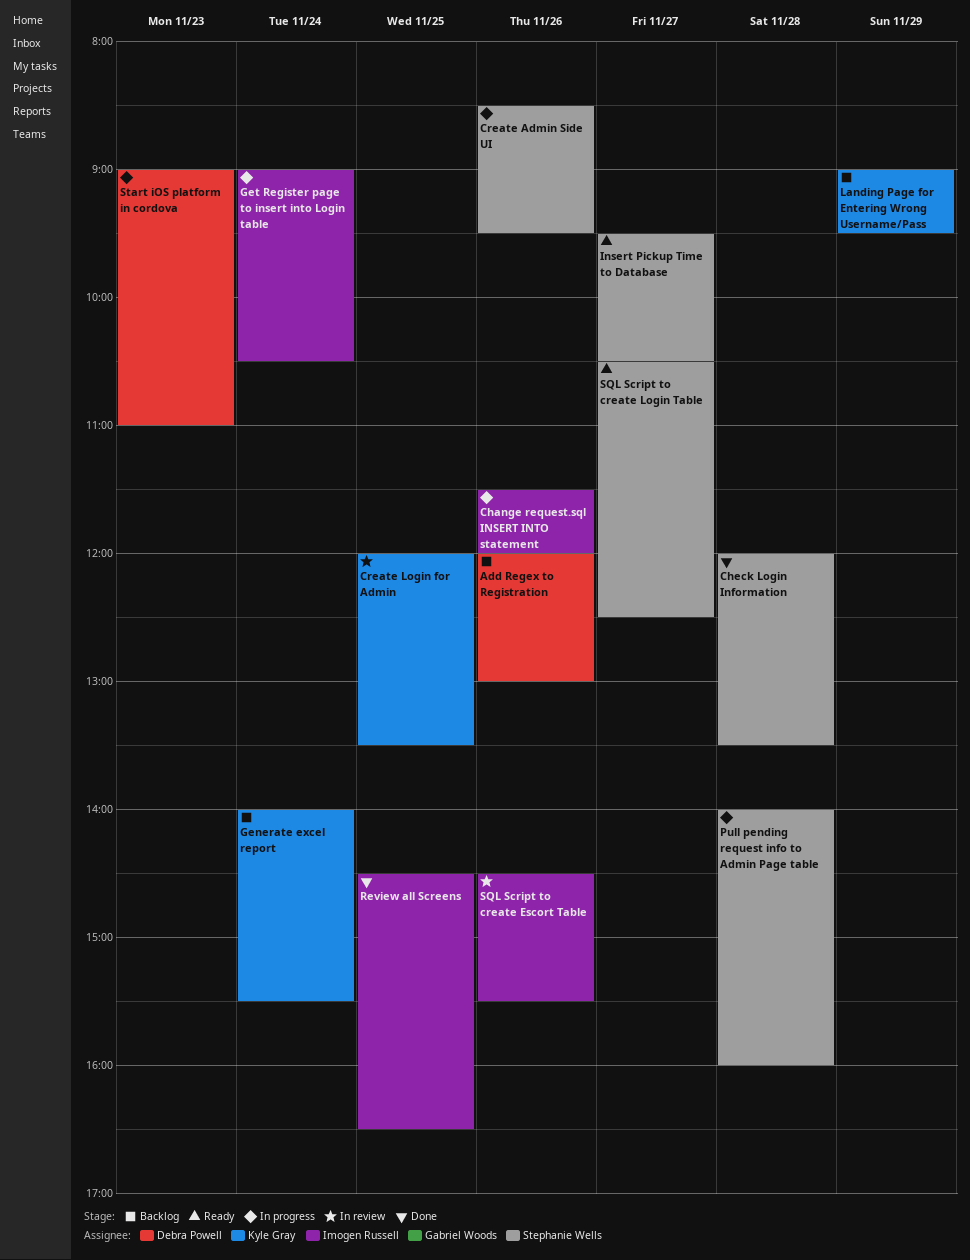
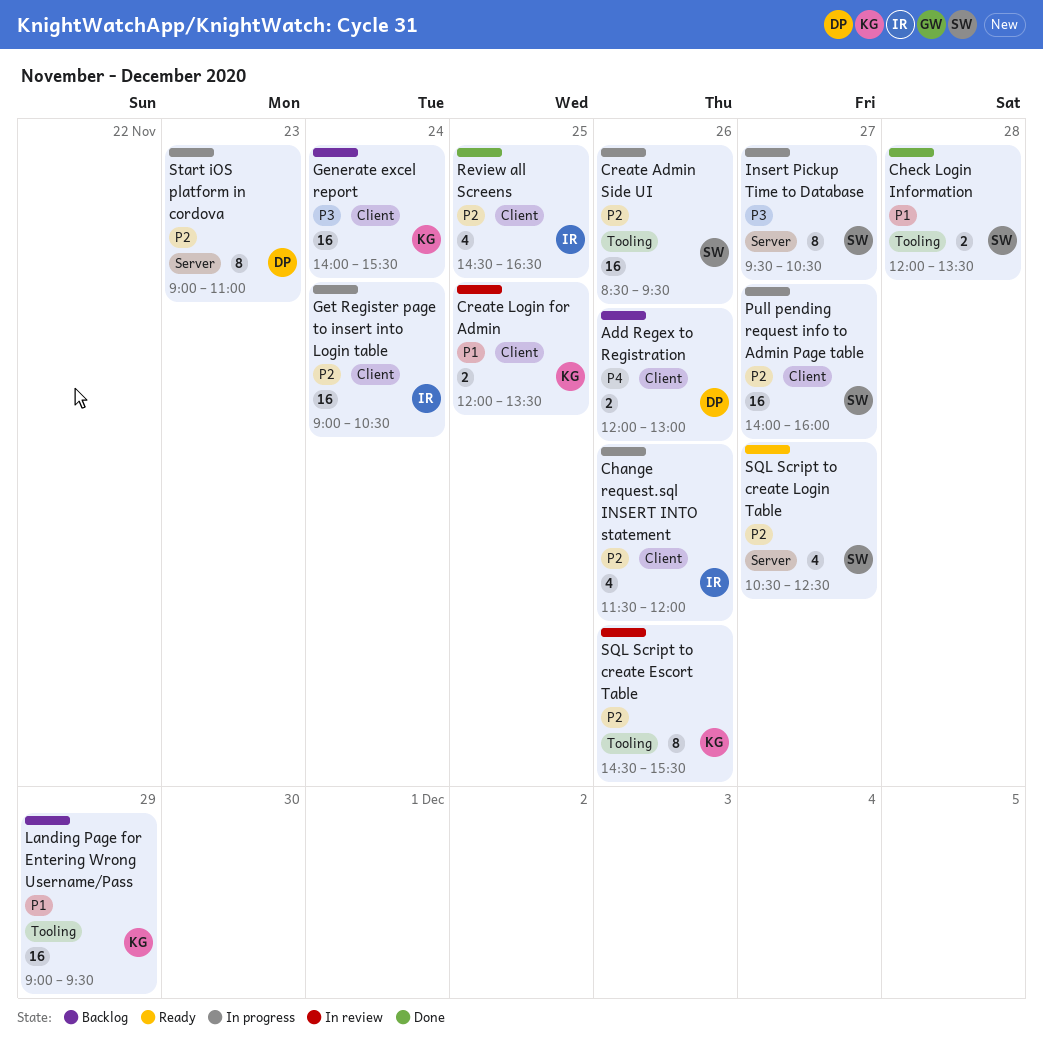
Insert Pickup Time to Database, status: Ready -> In progress
Pull pending request info to Admin Page table, day: Nov 28 -> Nov 27
SQL Script to create Escort Table, owner: Imogen Russell -> Kyle Gray

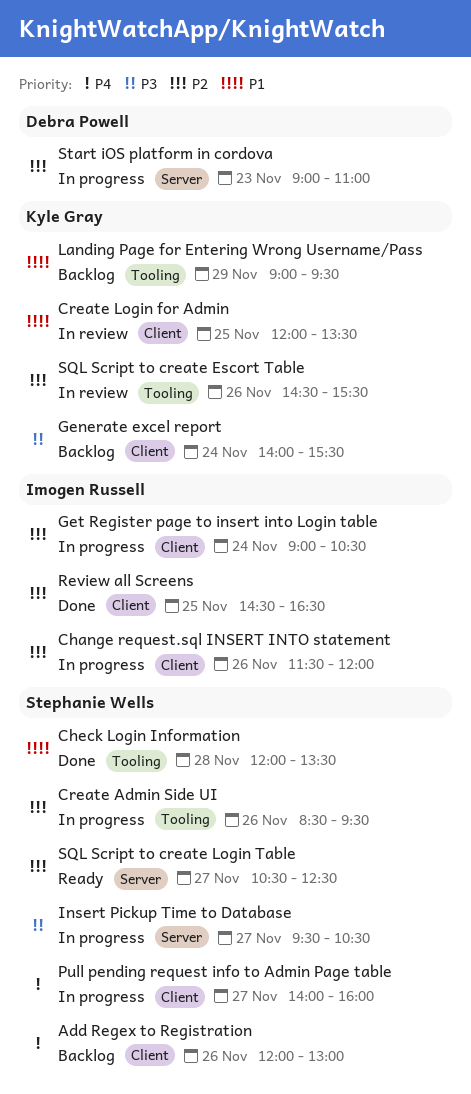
Add Regex to Registration, owner: Debra Powell -> Stephanie Wells
Pull pending request info to Admin Page table, priority: P2 -> P4

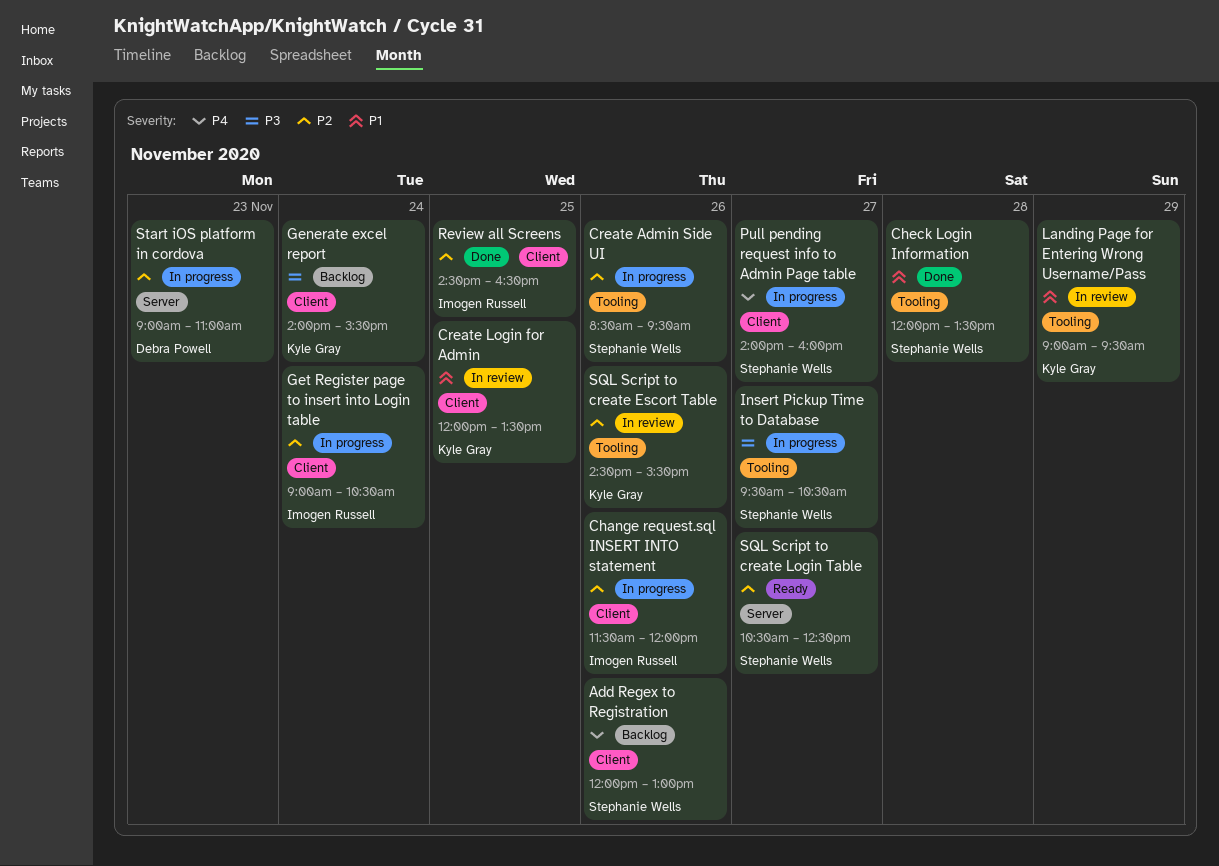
Insert Pickup Time to Database, label: Server -> Tooling
Landing Page for Entering Wrong Username/Pass, status: Backlog -> In review

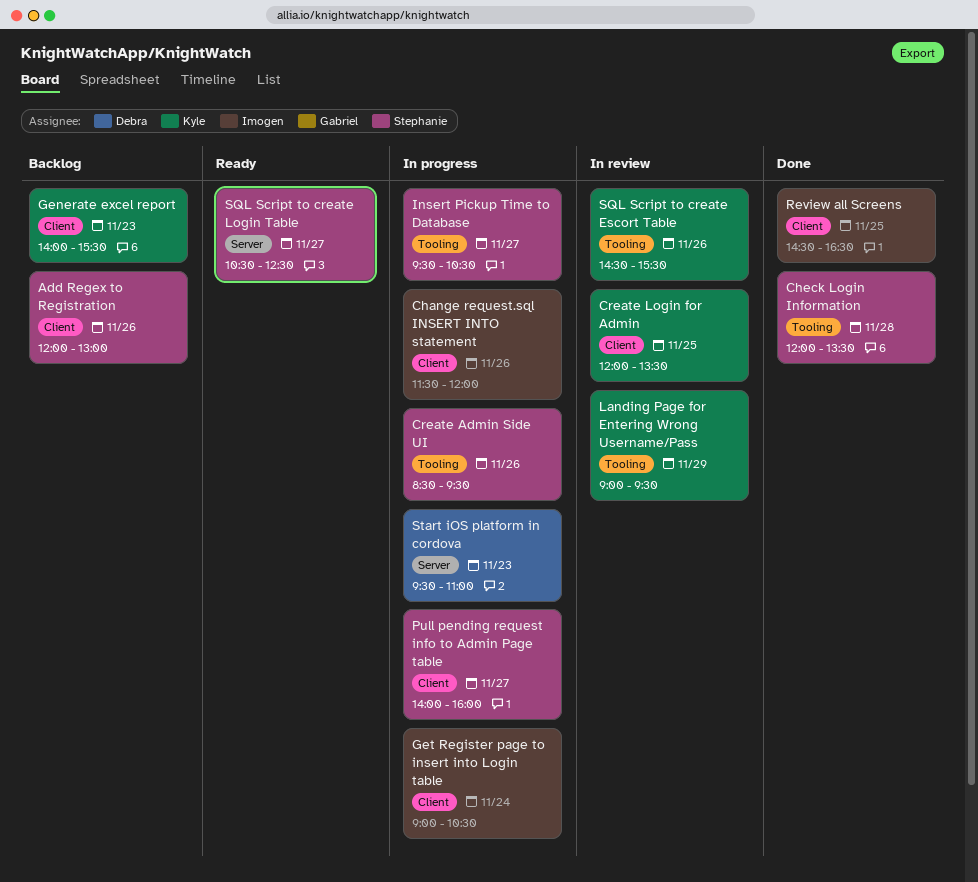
Generate excel report, day: Nov 24 -> Nov 23
Start iOS platform in cordova, begins: 09:00 -> 09:30

